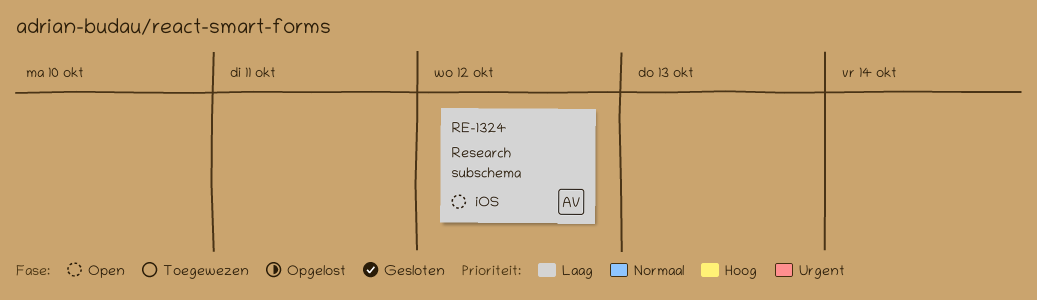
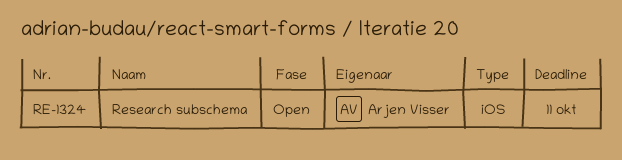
RE-1324, due: Oct 12 -> Oct 11

